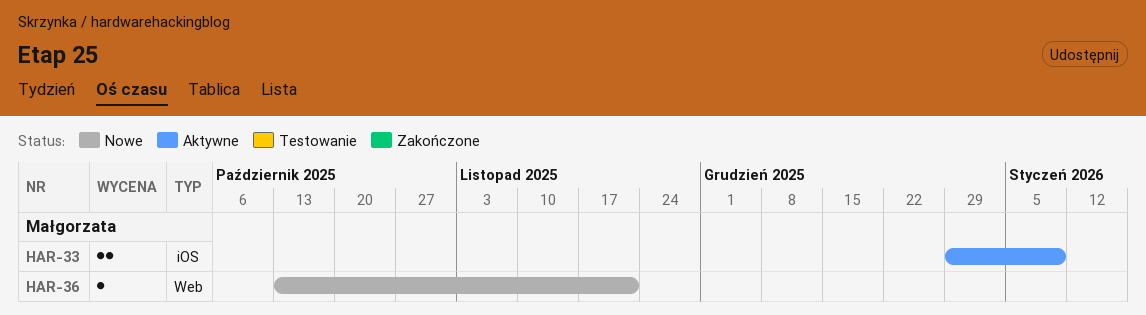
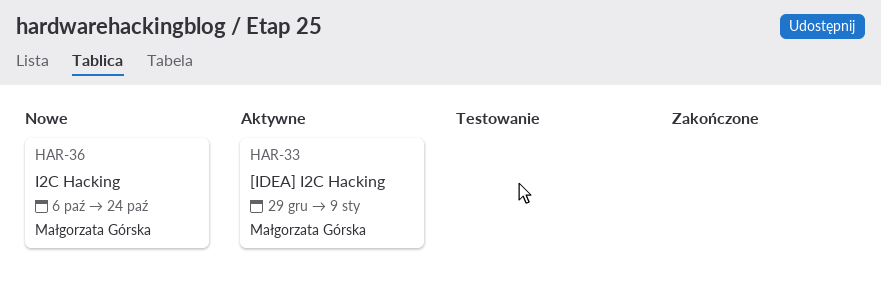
HAR-36, start: Oct 13 -> Oct 6
HAR-36, due: Nov 21 -> Oct 24

